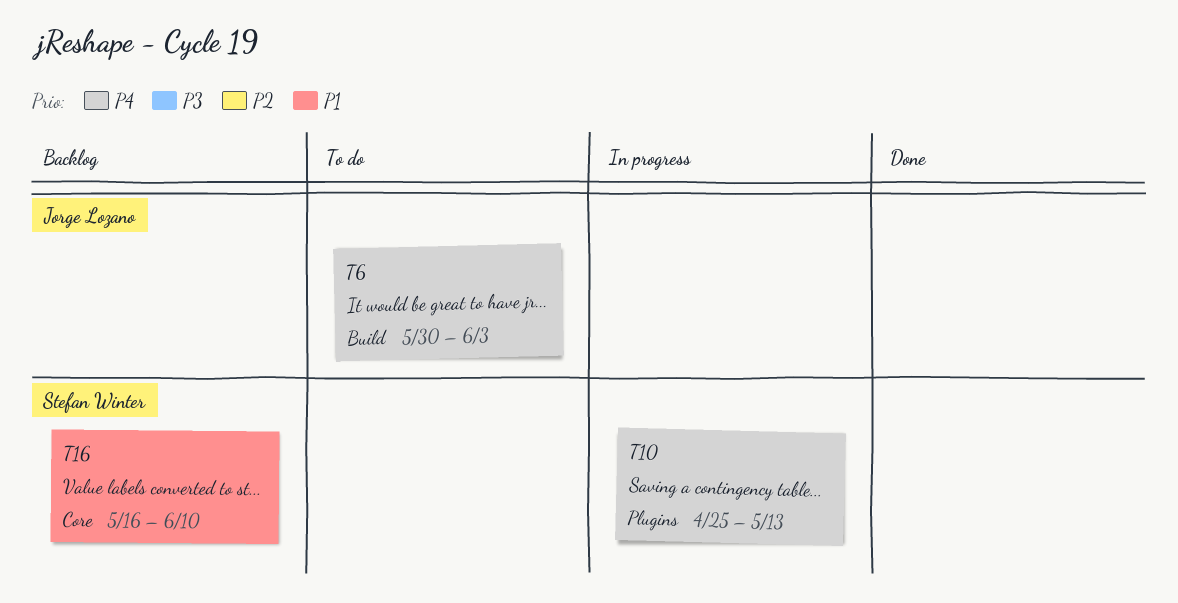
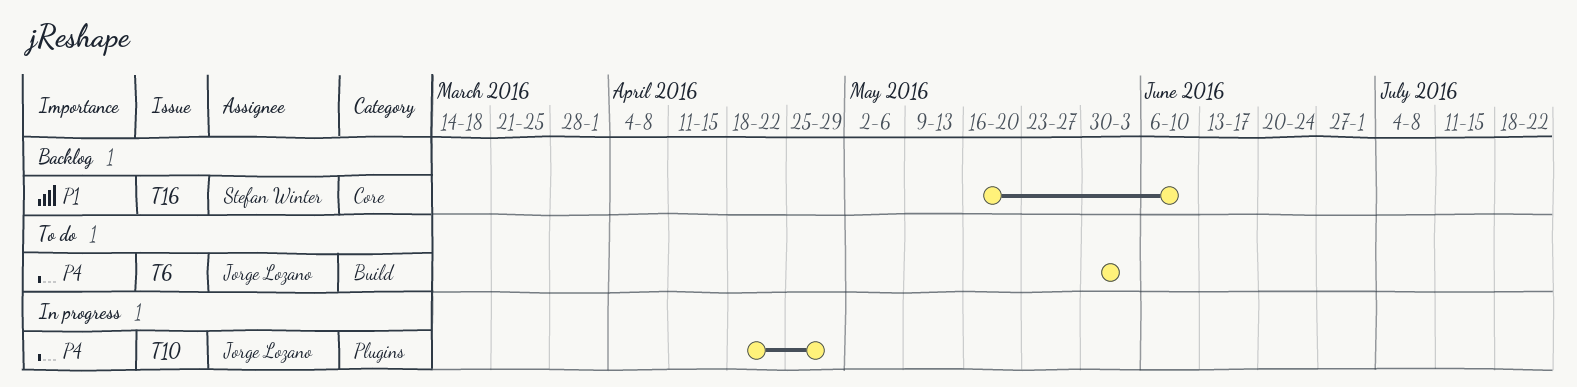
T10, owner: Stefan Winter -> Jorge Lozano
T10, start: Apr 25 -> Apr 18
T10, due: May 13 -> Apr 29

